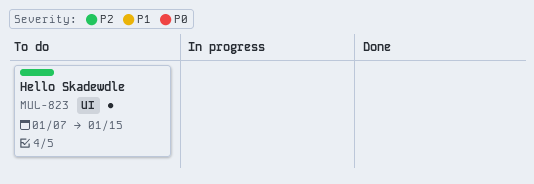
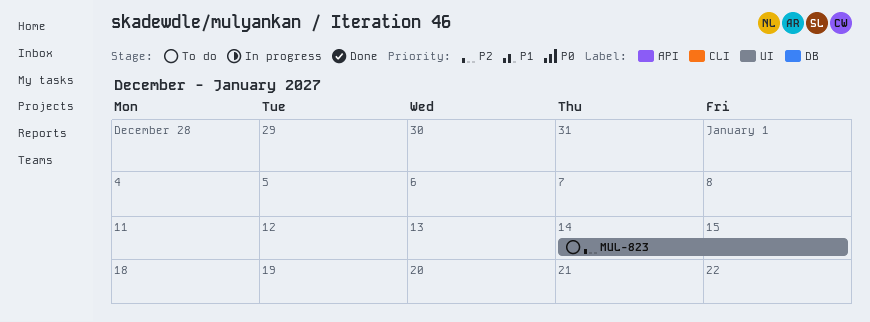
MUL-823, start: Jan 7 -> Jan 14

